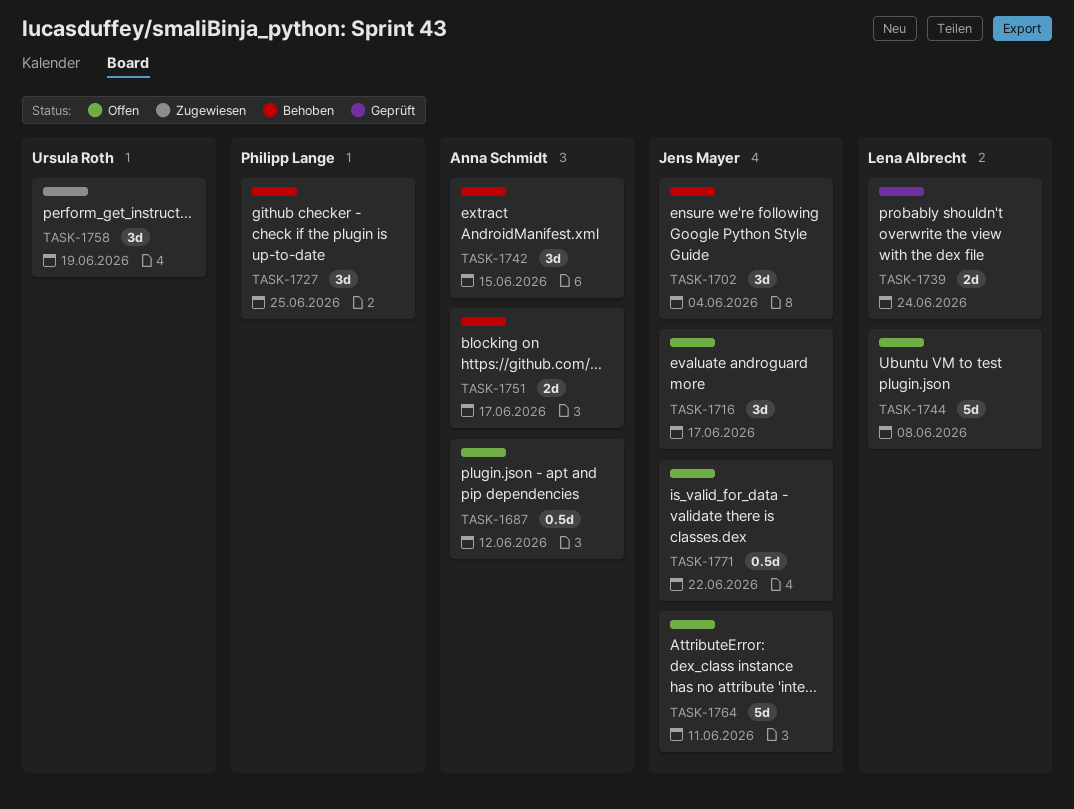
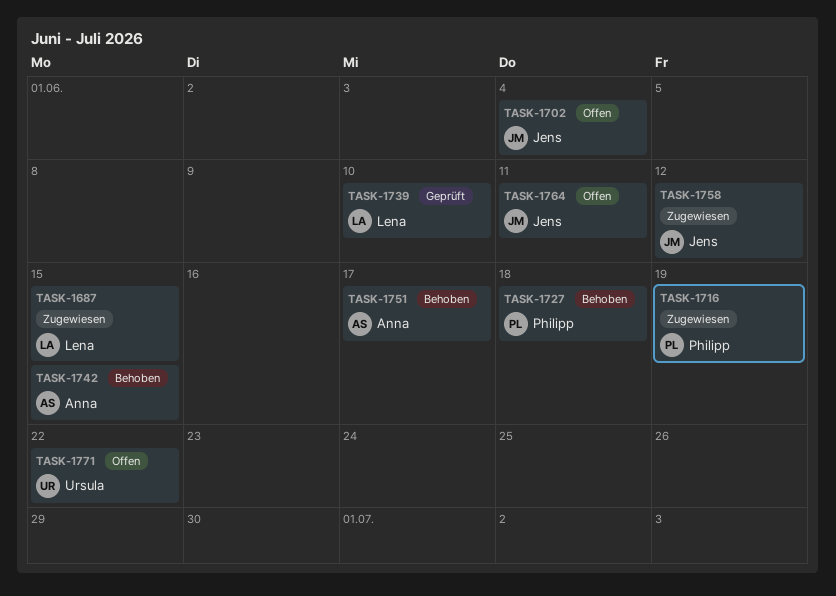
TASK-1687, status: Offen -> Zugewiesen
TASK-1687, owner: Anna Schmidt -> Lena Albrecht
TASK-1687, due: Jun 12 -> Jun 15
TASK-1702, status: Behoben -> Offen
TASK-1716, status: Offen -> Zugewiesen
TASK-1716, owner: Jens Mayer -> Philipp Lange
TASK-1716, due: Jun 17 -> Jun 19
TASK-1727, due: Jun 25 -> Jun 18
TASK-1739, due: Jun 24 -> Jun 10
TASK-1744: present -> none
TASK-1758, owner: Ursula Roth -> Jens Mayer
TASK-1758, due: Jun 19 -> Jun 12
TASK-1771, owner: Jens Mayer -> Ursula Roth

